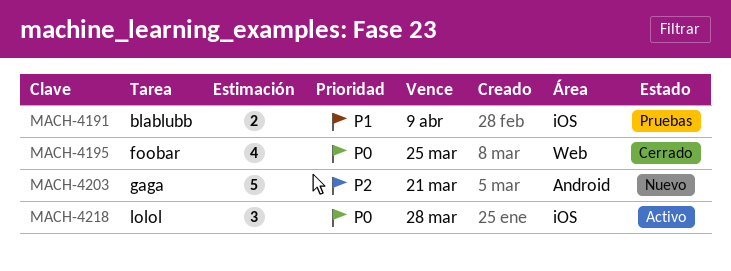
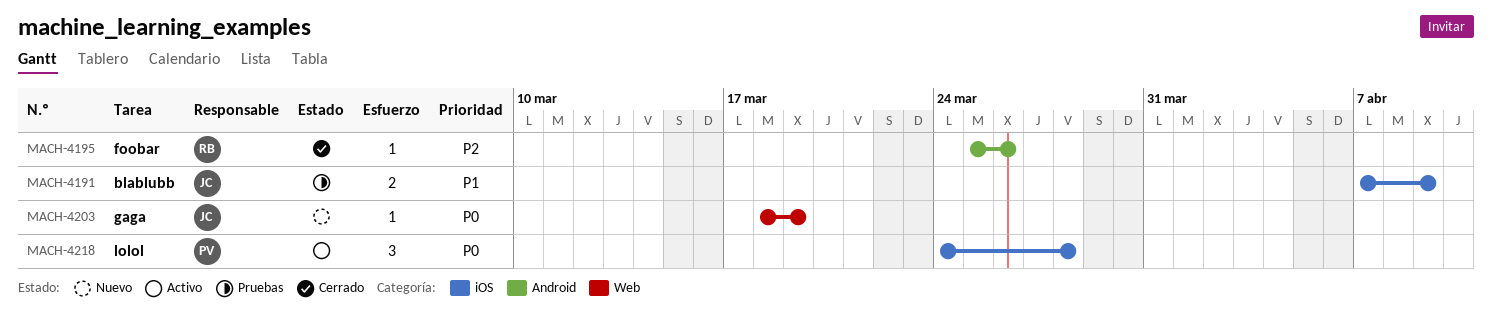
MACH-4195, priority: P0 -> P2
MACH-4195, label: Web -> Android
MACH-4195, estimate: 4 -> 1
MACH-4195, due: Mar 25 -> Mar 26
MACH-4203, priority: P2 -> P0
MACH-4203, label: Android -> Web
MACH-4203, estimate: 5 -> 1
MACH-4203, due: Mar 21 -> Mar 19

